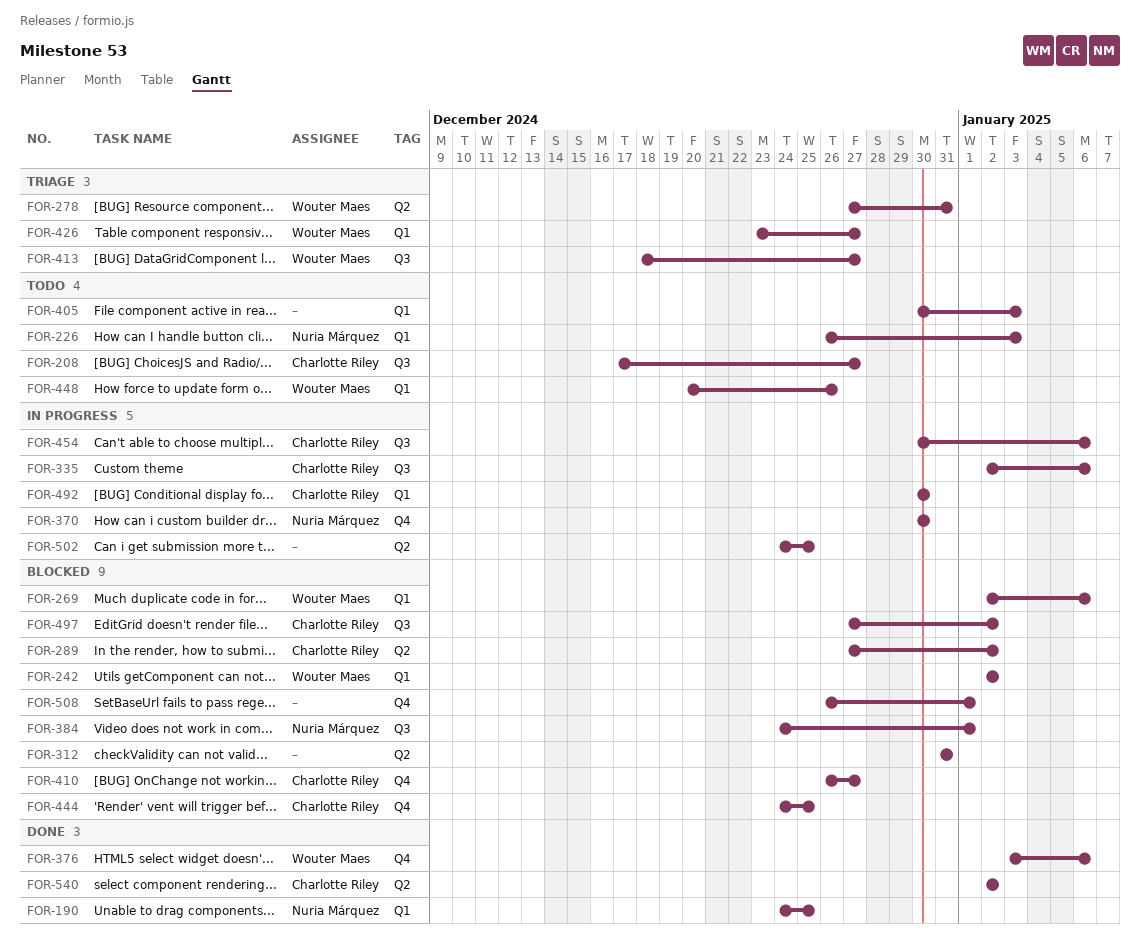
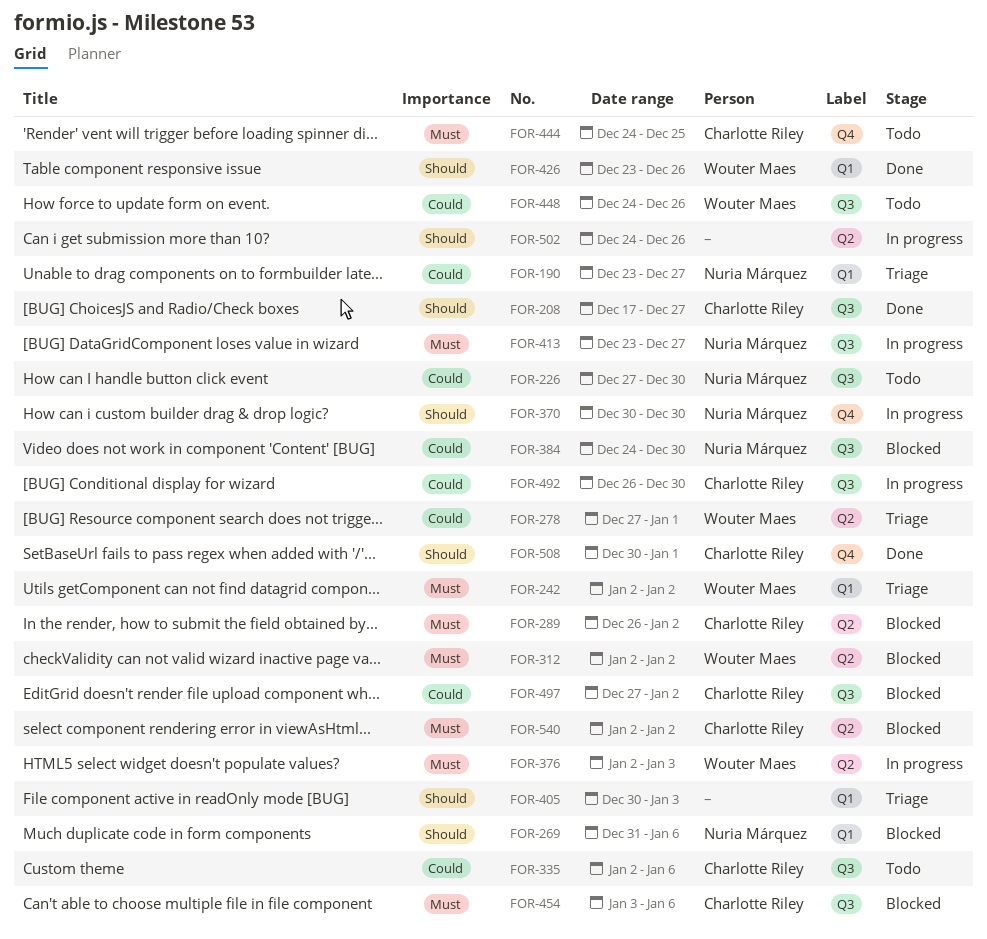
FOR-190, status: Done -> Triage
FOR-190, start: Dec 24 -> Dec 23
FOR-190, due: Dec 25 -> Dec 27
FOR-208, status: Todo -> Done
FOR-226, label: Q1 -> Q3
FOR-226, start: Dec 26 -> Dec 27
FOR-226, due: Jan 3 -> Dec 30
FOR-242, status: Blocked -> Triage
FOR-269, owner: Wouter Maes -> Nuria Márquez
FOR-269, start: Jan 2 -> Dec 31
FOR-278, due: Dec 31 -> Jan 1
FOR-289, start: Dec 27 -> Dec 26
FOR-312, owner: none -> Wouter Maes
FOR-312, start: Dec 31 -> Jan 2
FOR-312, due: Dec 31 -> Jan 2
FOR-335, status: In progress -> Todo
FOR-376, status: Done -> In progress
FOR-376, label: Q4 -> Q2
FOR-376, start: Jan 3 -> Jan 2
FOR-376, due: Jan 6 -> Jan 3
FOR-384, due: Jan 1 -> Dec 30
FOR-405, status: Todo -> Triage
FOR-410: present -> none
FOR-413, status: Triage -> In progress
FOR-413, owner: Wouter Maes -> Nuria Márquez
FOR-413, start: Dec 18 -> Dec 23
FOR-426, status: Triage -> Done
FOR-426, due: Dec 27 -> Dec 26
FOR-444, status: Blocked -> Todo
FOR-448, label: Q1 -> Q3
FOR-448, start: Dec 20 -> Dec 24
FOR-454, status: In progress -> Blocked
FOR-454, start: Dec 30 -> Jan 3
FOR-492, label: Q1 -> Q3
FOR-492, start: Dec 30 -> Dec 26
FOR-502, due: Dec 25 -> Dec 26
FOR-508, status: Blocked -> Done
FOR-508, owner: none -> Charlotte Riley
FOR-508, start: Dec 26 -> Dec 30
FOR-540, status: Done -> Blocked

